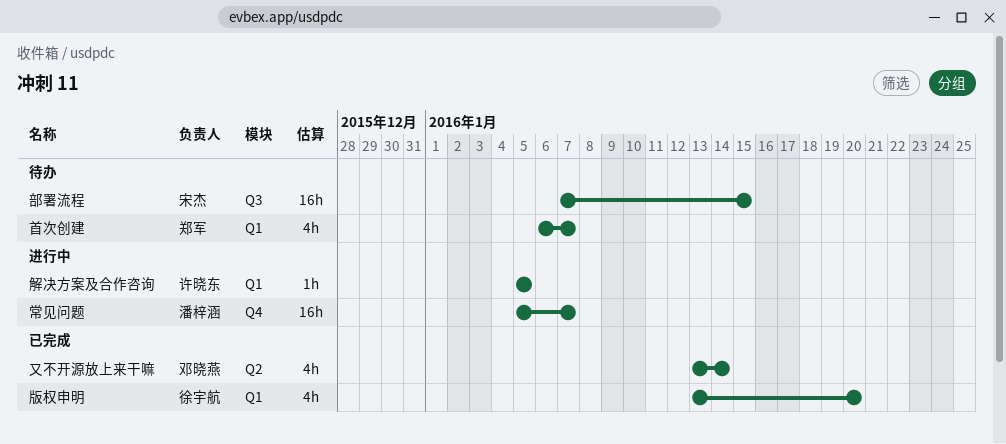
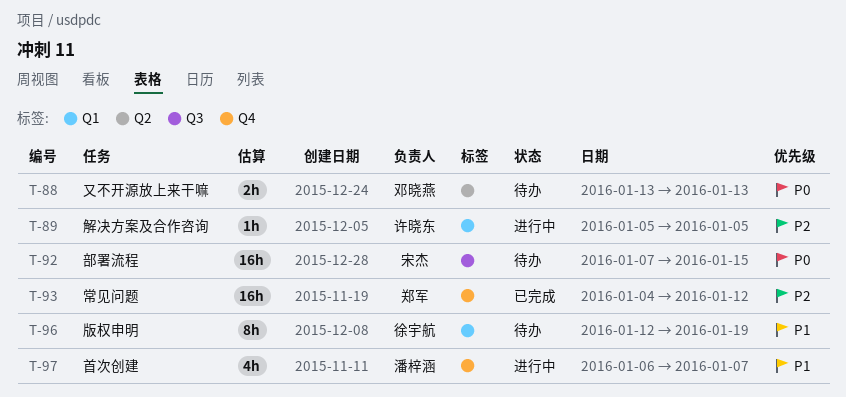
又不开源放上来干嘛, status: 已完成 -> 待办
又不开源放上来干嘛, estimate: 4h -> 2h
又不开源放上来干嘛, due: Jan 14 -> Jan 13
常见问题, status: 进行中 -> 已完成
常见问题, owner: 潘梓涵 -> 郑军
常见问题, start: Jan 5 -> Jan 4
常见问题, due: Jan 7 -> Jan 12
版权申明, status: 已完成 -> 待办
版权申明, estimate: 4h -> 8h
版权申明, start: Jan 13 -> Jan 12
版权申明, due: Jan 20 -> Jan 19
首次创建, status: 待办 -> 进行中
首次创建, owner: 郑军 -> 潘梓涵
首次创建, label: Q1 -> Q4

